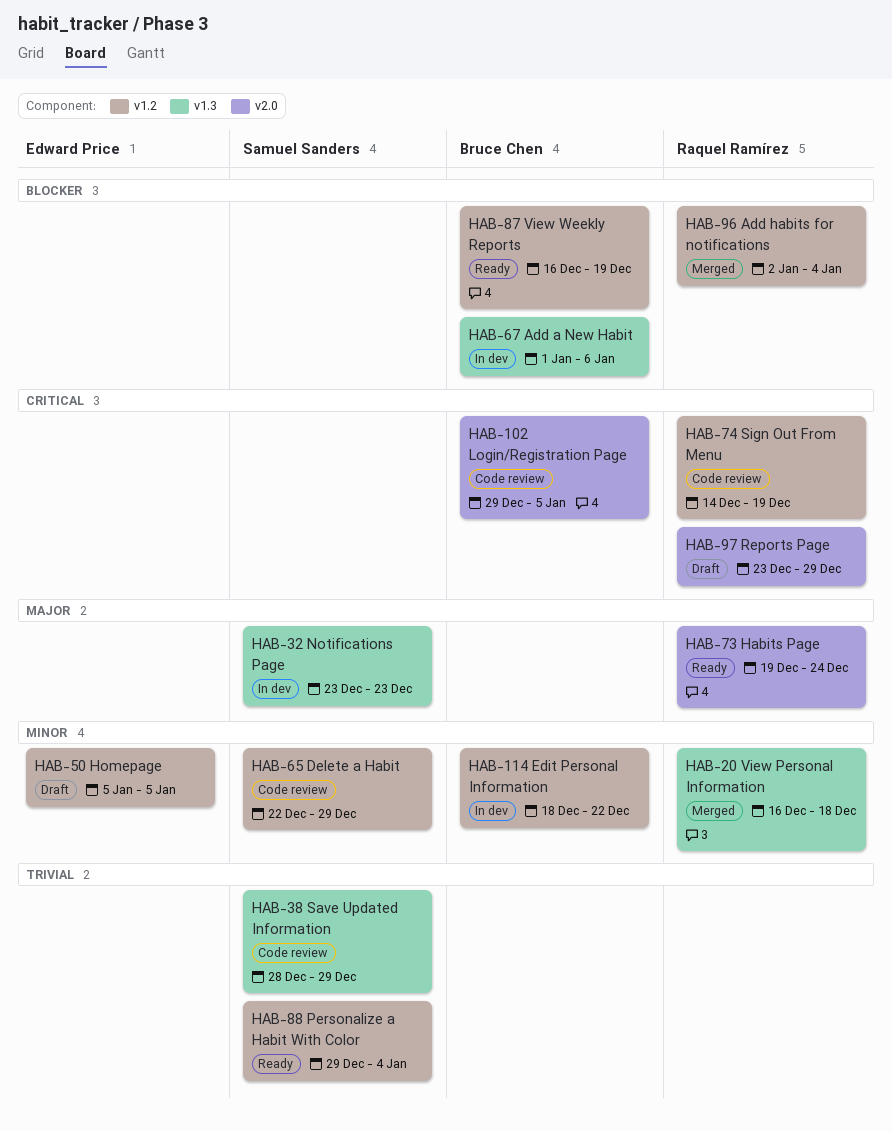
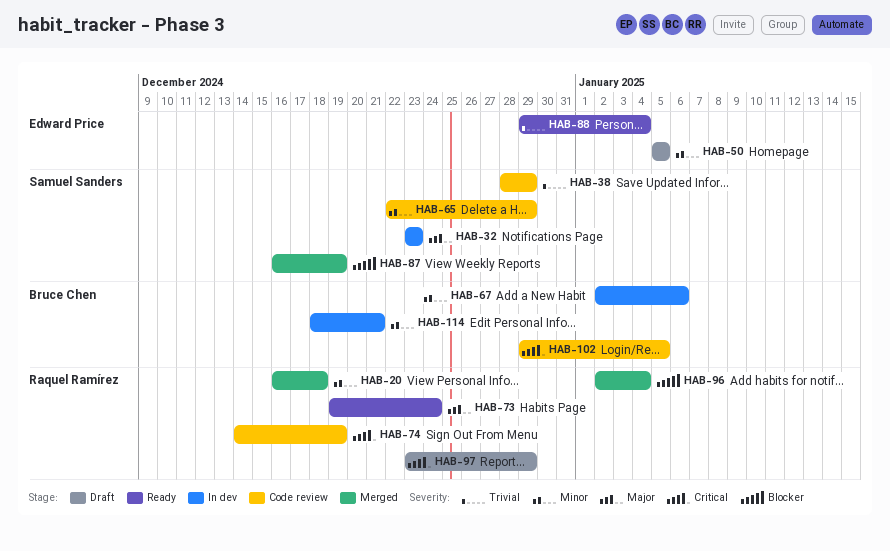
HAB-67, priority: Blocker -> Minor
HAB-67, start: Jan 1 -> Jan 2
HAB-87, status: Ready -> Merged
HAB-87, owner: Bruce Chen -> Samuel Sanders
HAB-88, owner: Samuel Sanders -> Edward Price
HAB-114, due: Dec 22 -> Dec 21

